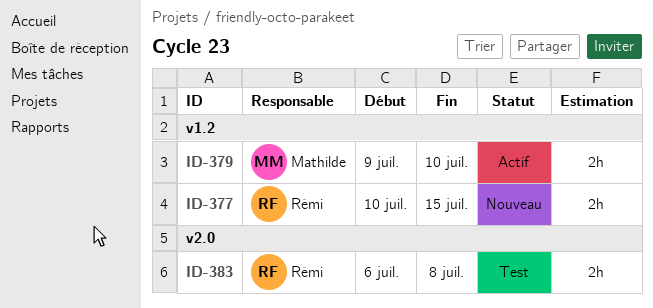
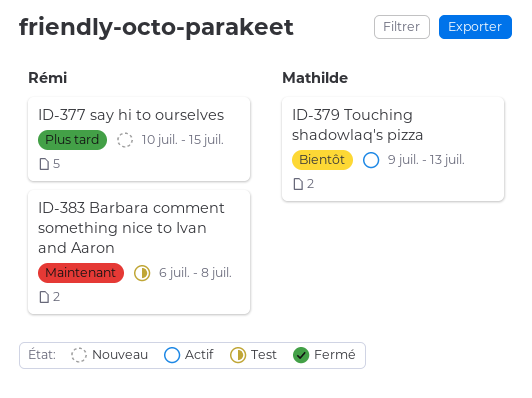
ID-379, due: Jul 10 -> Jul 13

